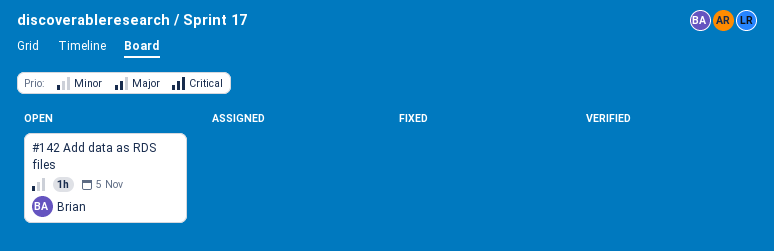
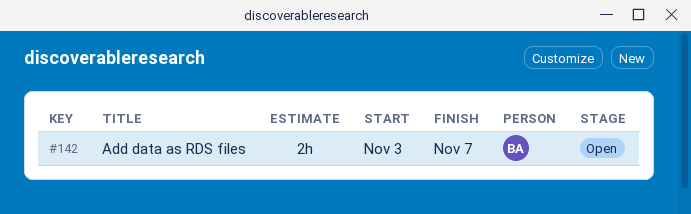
#142, estimate: 1h -> 2h
#142, due: Nov 5 -> Nov 7

